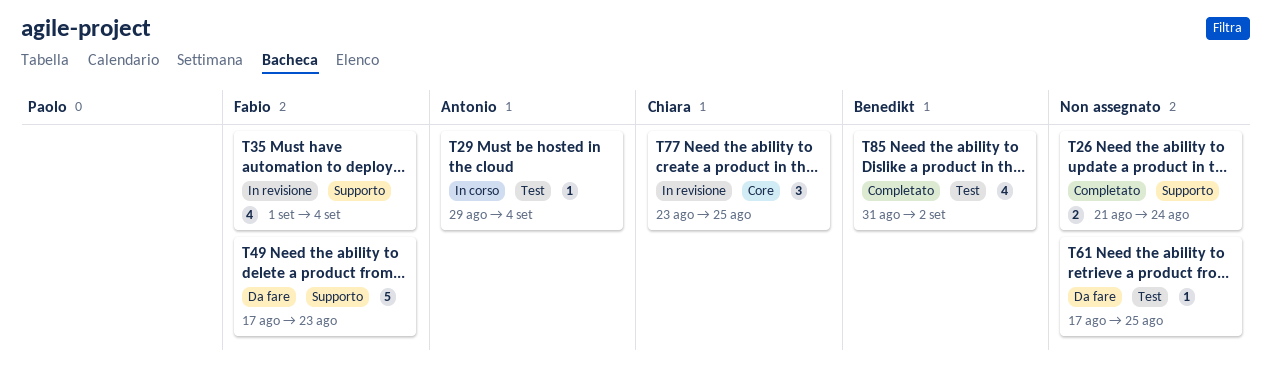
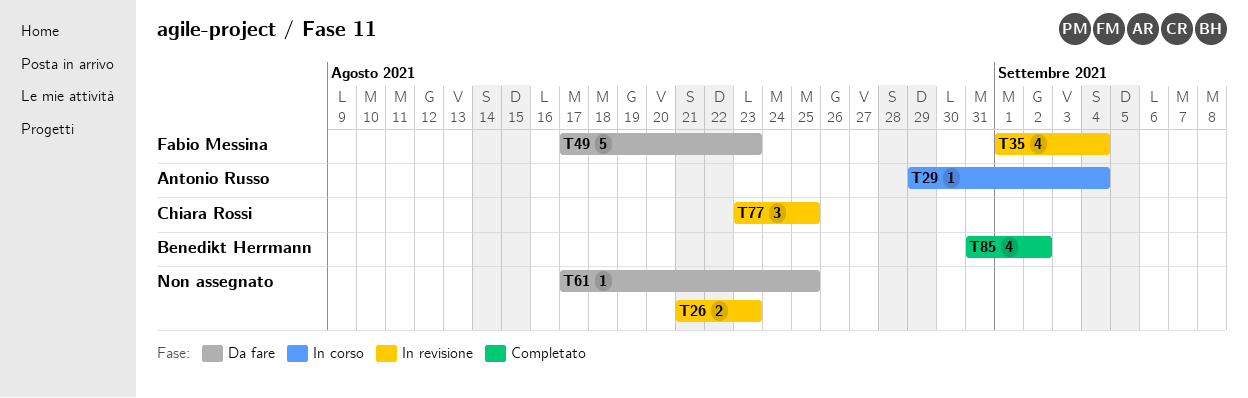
T26, status: Completato -> In revisione
T26, due: Aug 24 -> Aug 23

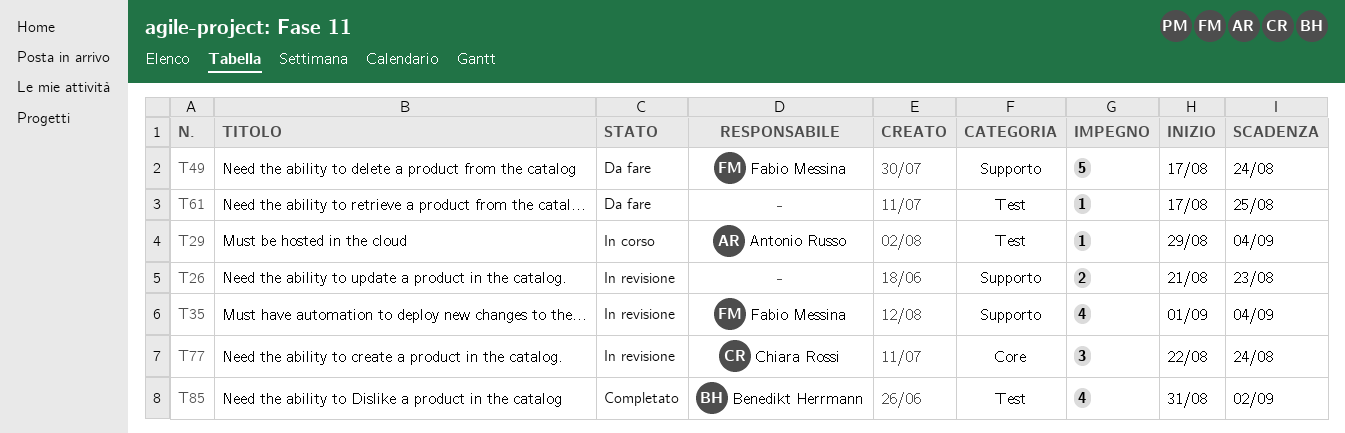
T49, due: Aug 23 -> Aug 24
T77, start: Aug 23 -> Aug 22
T77, due: Aug 25 -> Aug 24

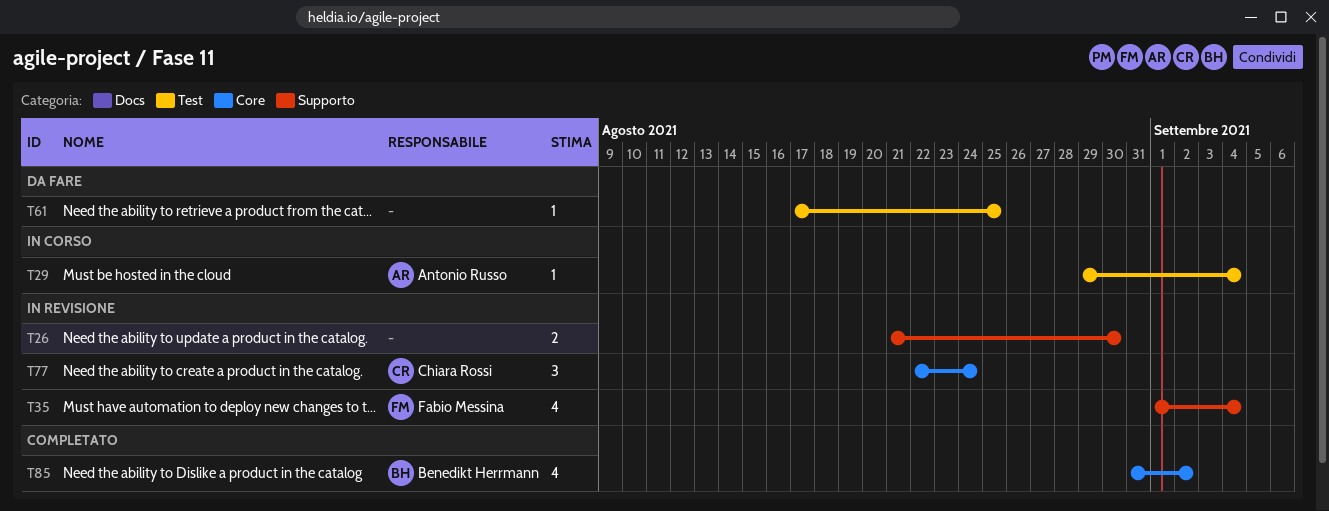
T26, due: Aug 23 -> Aug 30
T49: present -> none
T85, label: Test -> Core

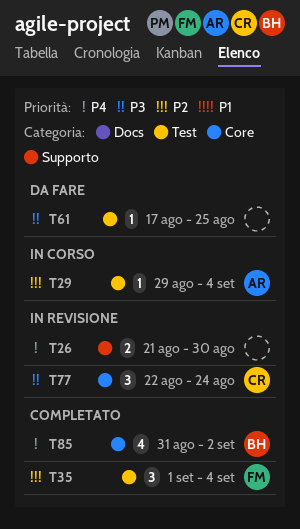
T35, status: In revisione -> Completato
T35, label: Supporto -> Test
T35, estimate: 4 -> 3

